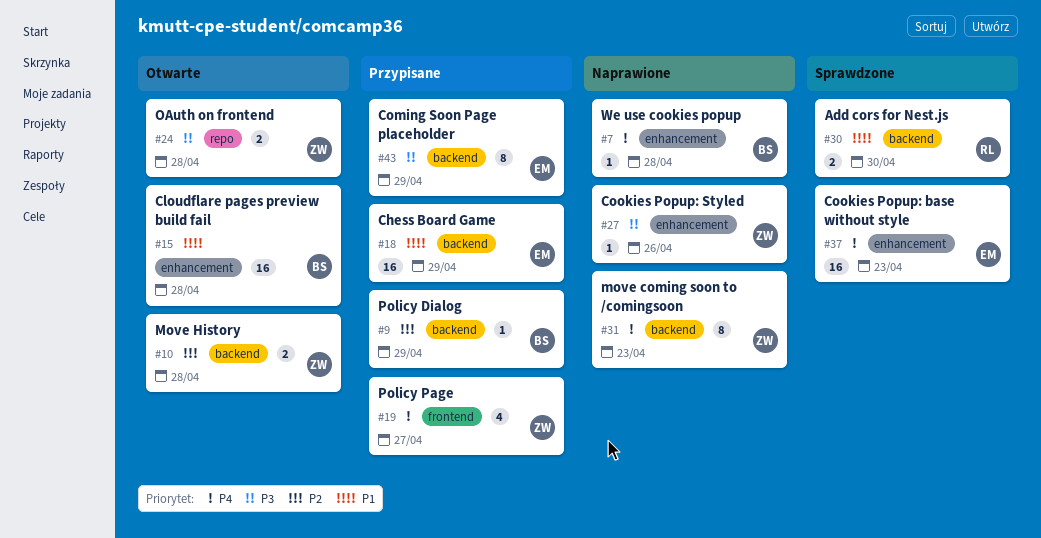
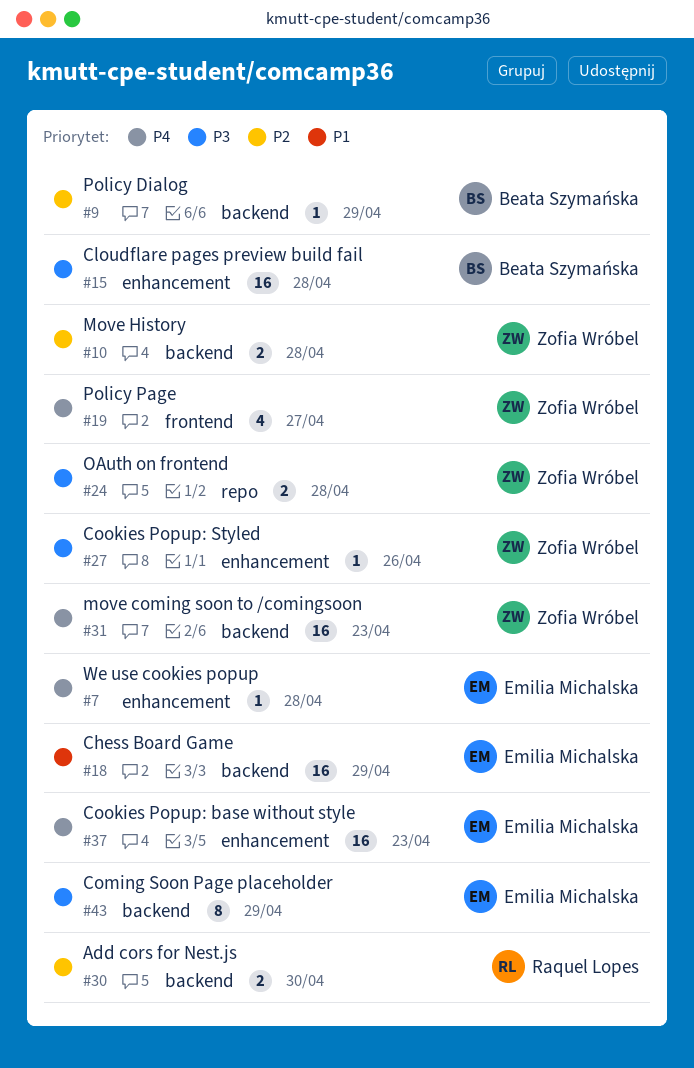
#7, owner: Beata Szymańska -> Emilia Michalska
#15, priority: P1 -> P3
#30, priority: P1 -> P2
#31, estimate: 8 -> 16

